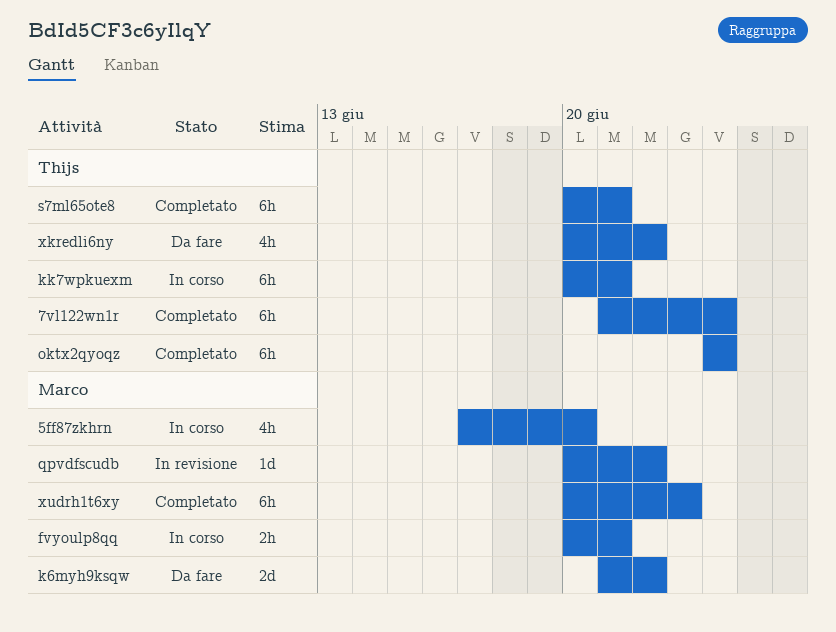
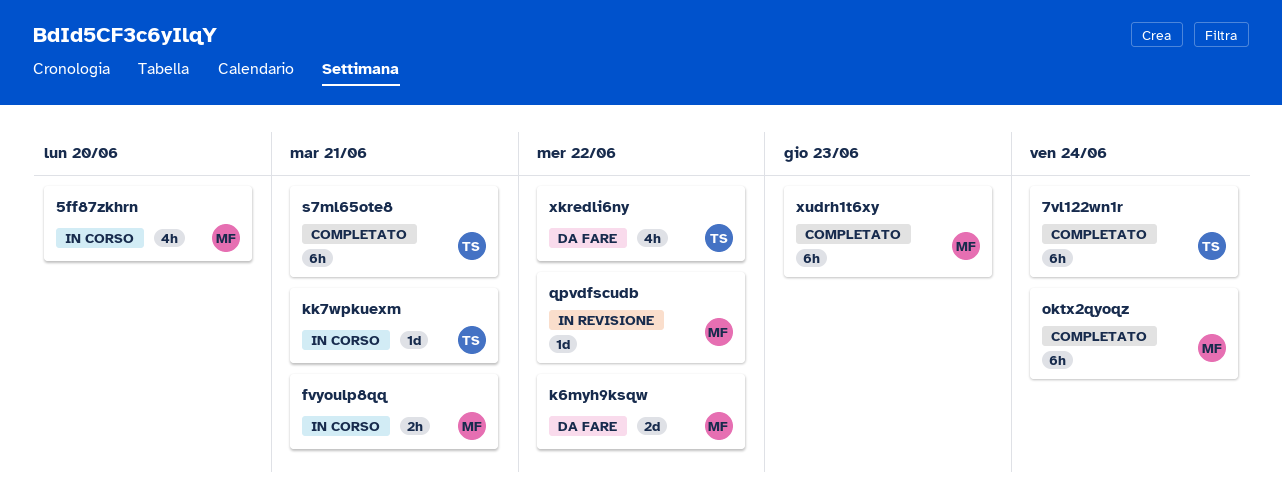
kk7wpkuexm, estimate: 6h -> 1d
oktx2qyoqz, owner: Thijs -> Marco

